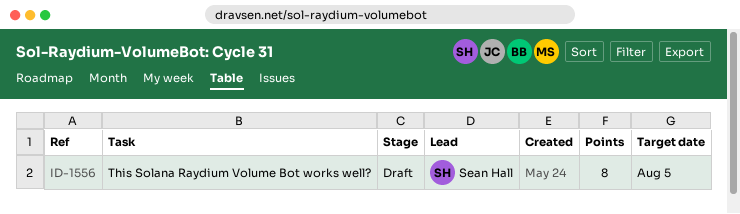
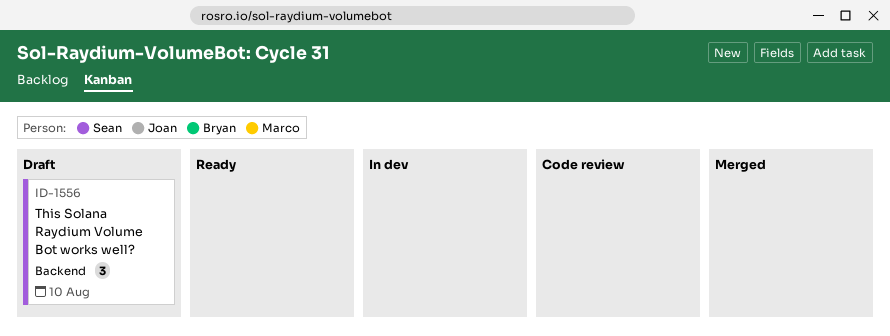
ID-1556, estimate: 8 -> 3
ID-1556, due: Aug 5 -> Aug 10

